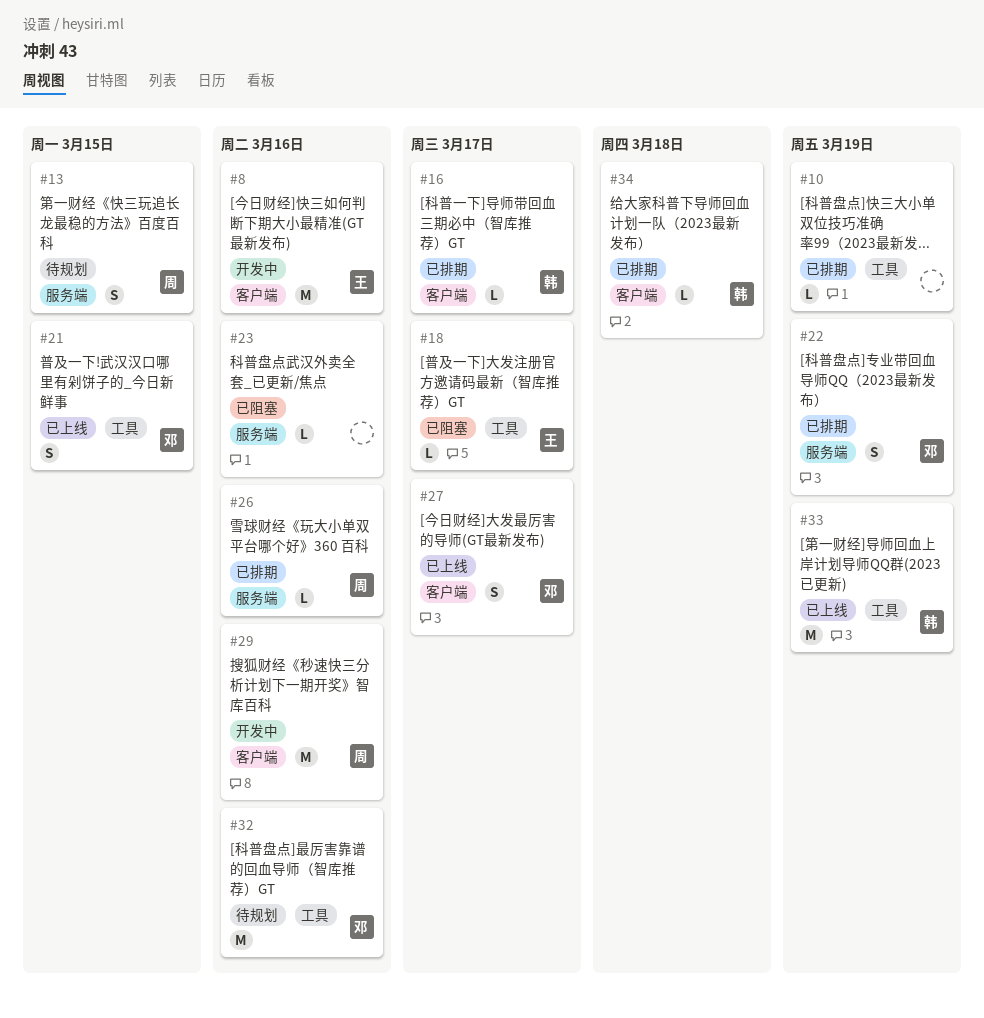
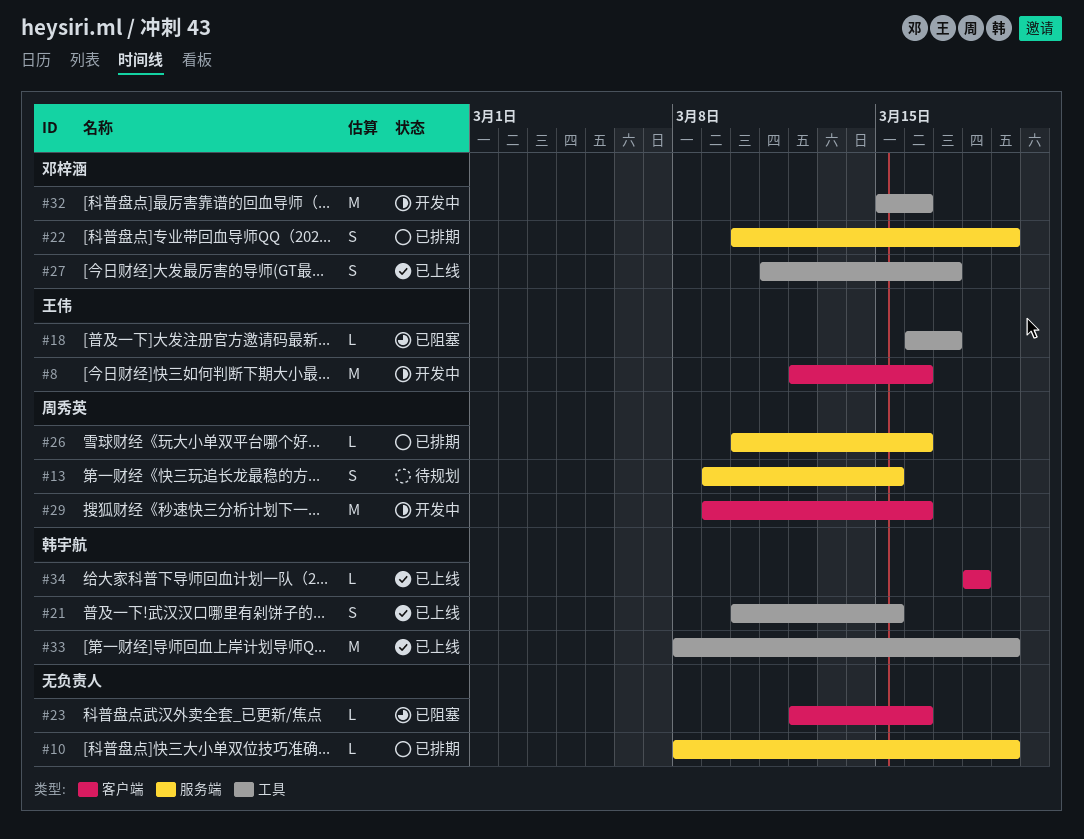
#10, label: 工具 -> 服务端
#16: present -> none
#21, owner: 邓梓涵 -> 韩宇航
#23, label: 服务端 -> 客户端
#27, label: 客户端 -> 工具
#32, status: 待规划 -> 开发中
#34, status: 已排期 -> 已上线

